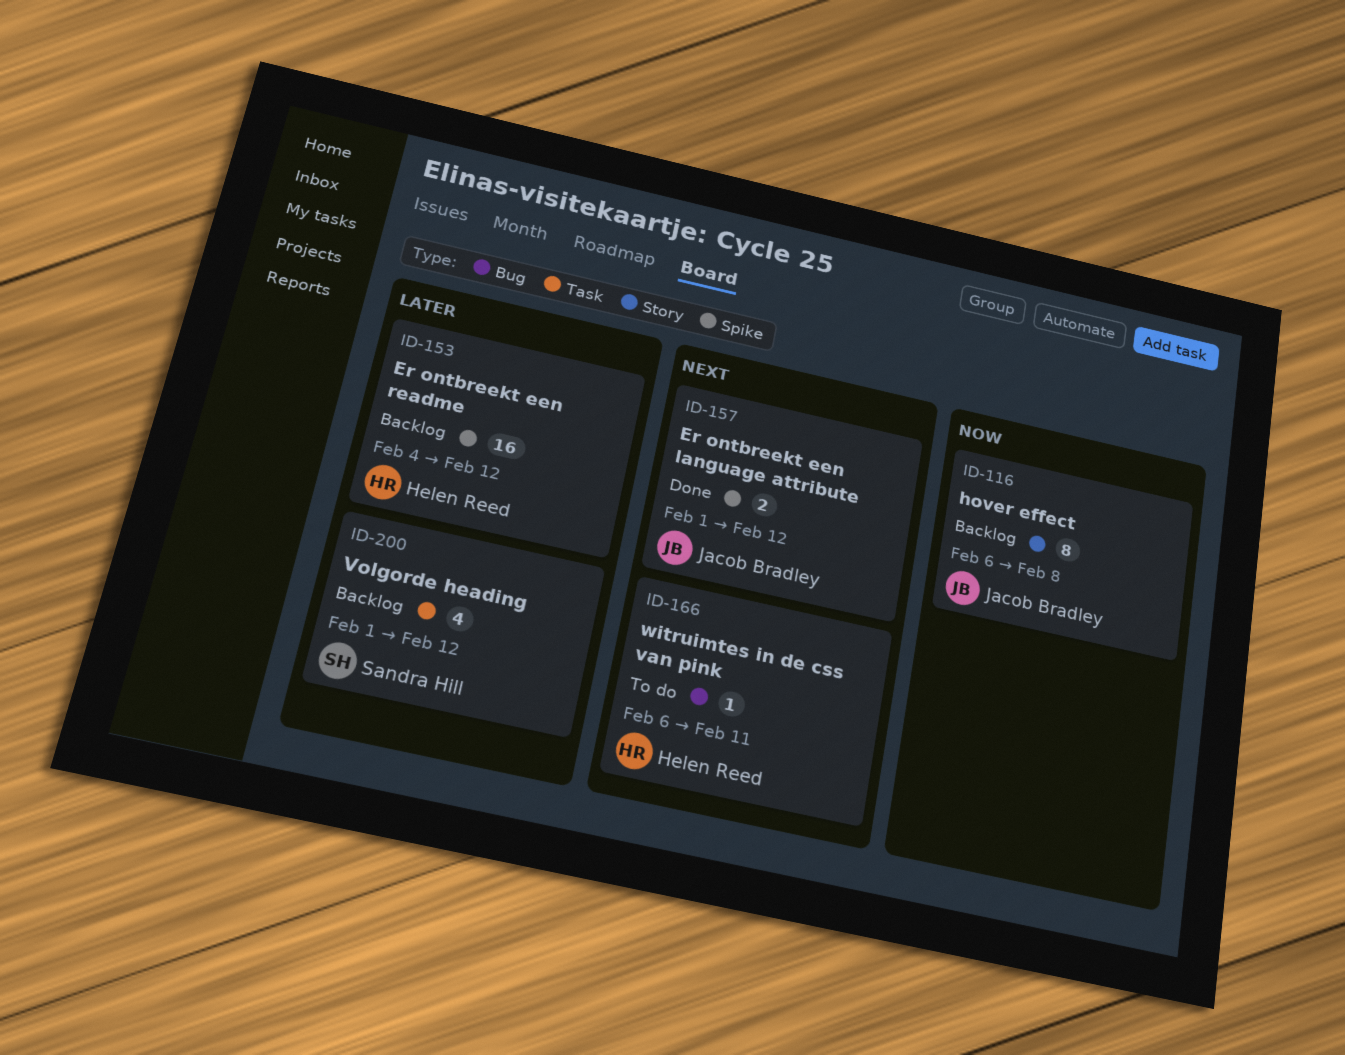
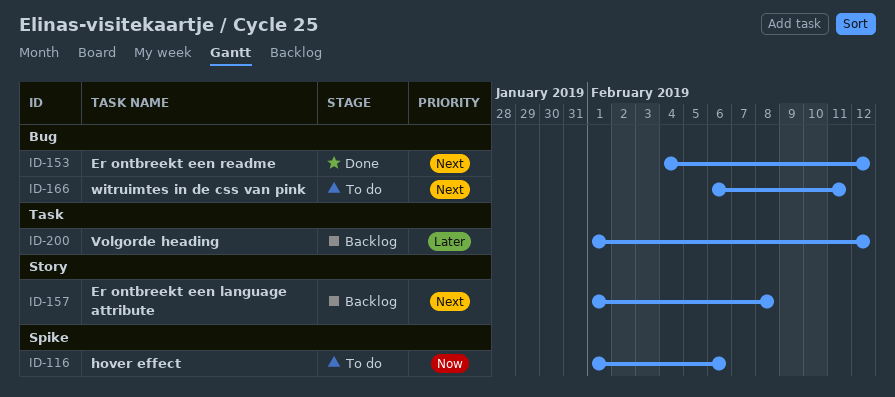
ID-116, status: Backlog -> To do
ID-116, label: Story -> Spike
ID-116, start: Feb 6 -> Feb 1
ID-116, due: Feb 8 -> Feb 6
ID-153, status: Backlog -> Done
ID-153, priority: Later -> Next
ID-153, label: Spike -> Bug
ID-157, status: Done -> Backlog
ID-157, label: Spike -> Story
ID-157, due: Feb 12 -> Feb 8

